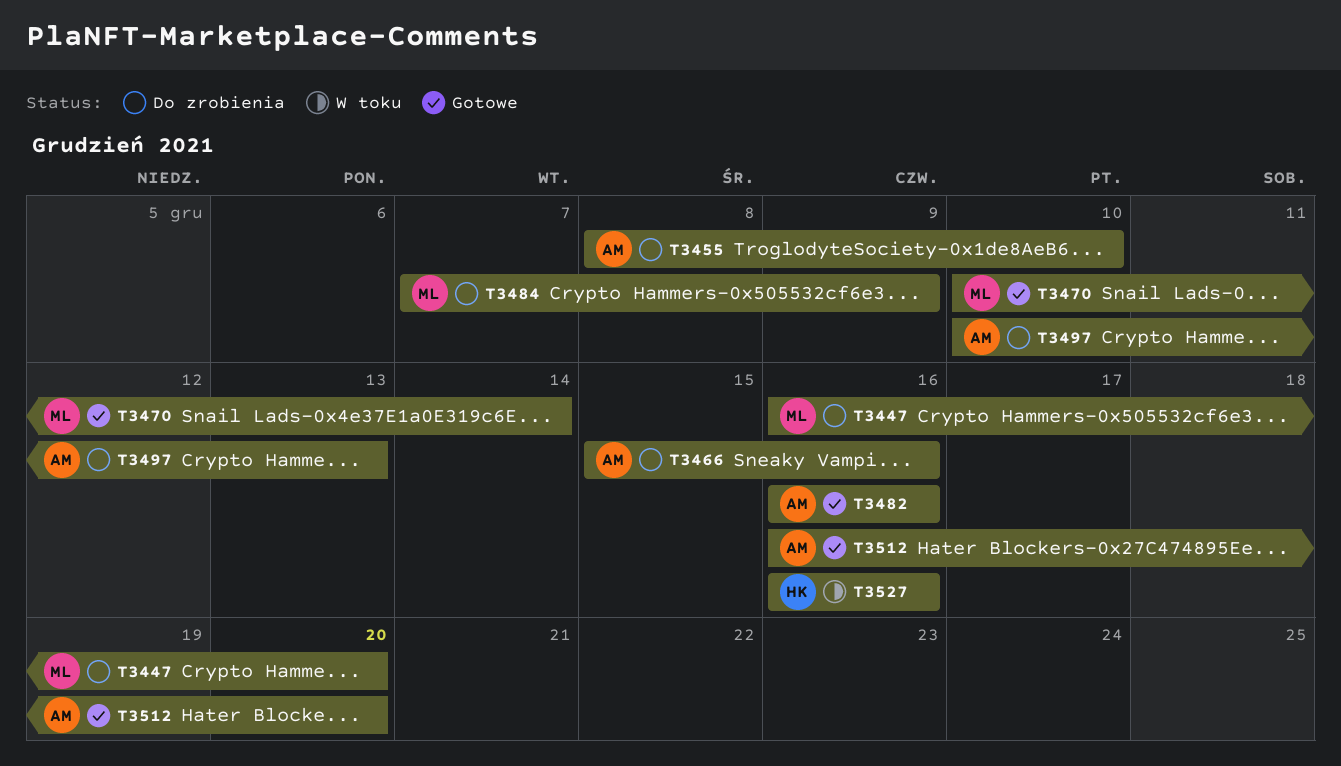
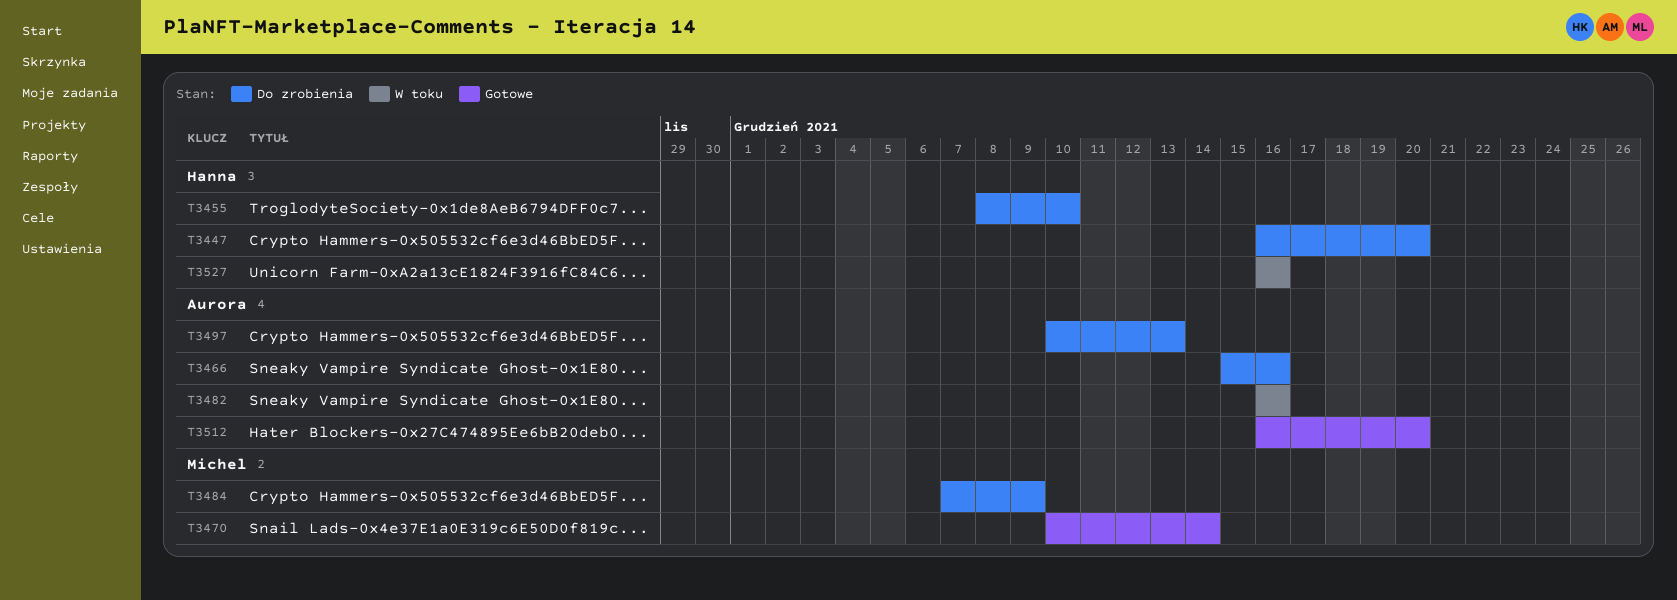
T3447, owner: Michel -> Hanna
T3455, owner: Aurora -> Hanna
T3482, status: Gotowe -> W toku

